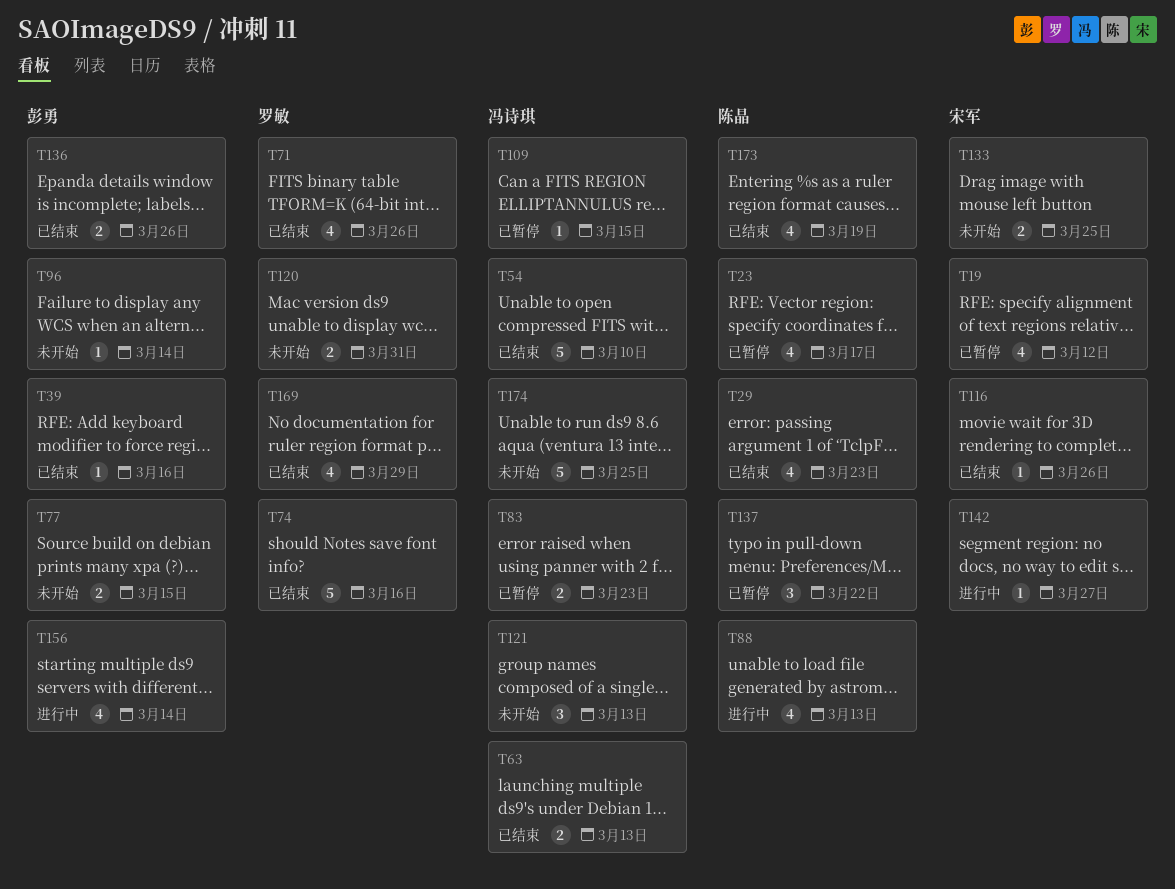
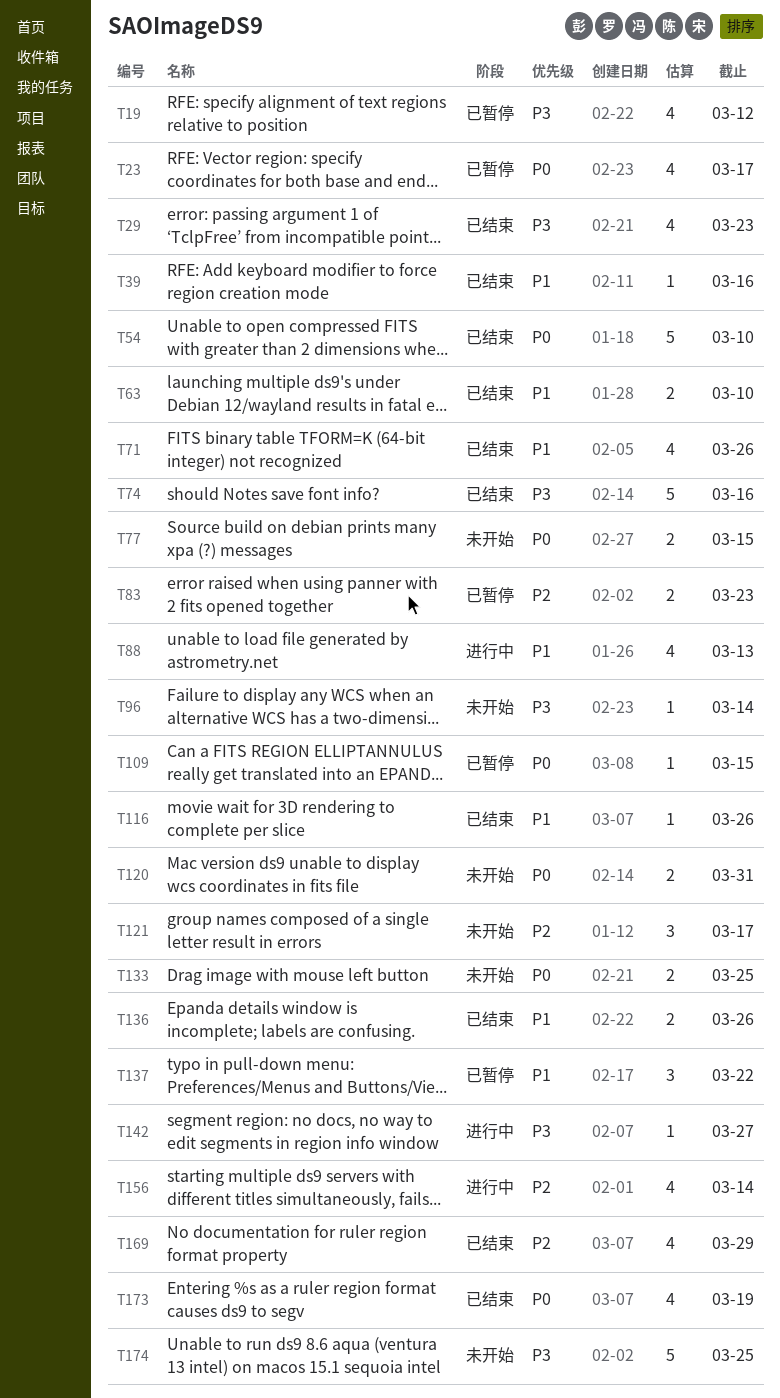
T63, due: Mar 13 -> Mar 10
T121, due: Mar 13 -> Mar 17

